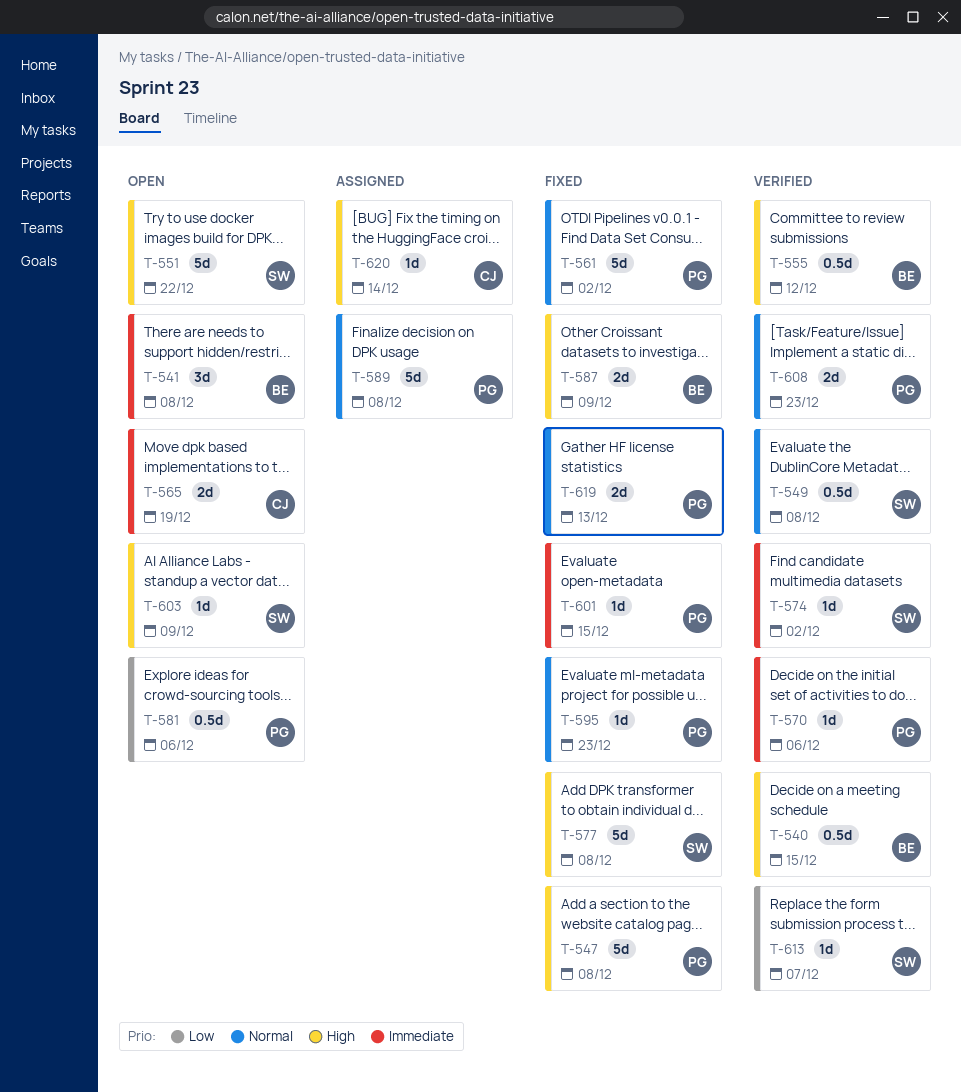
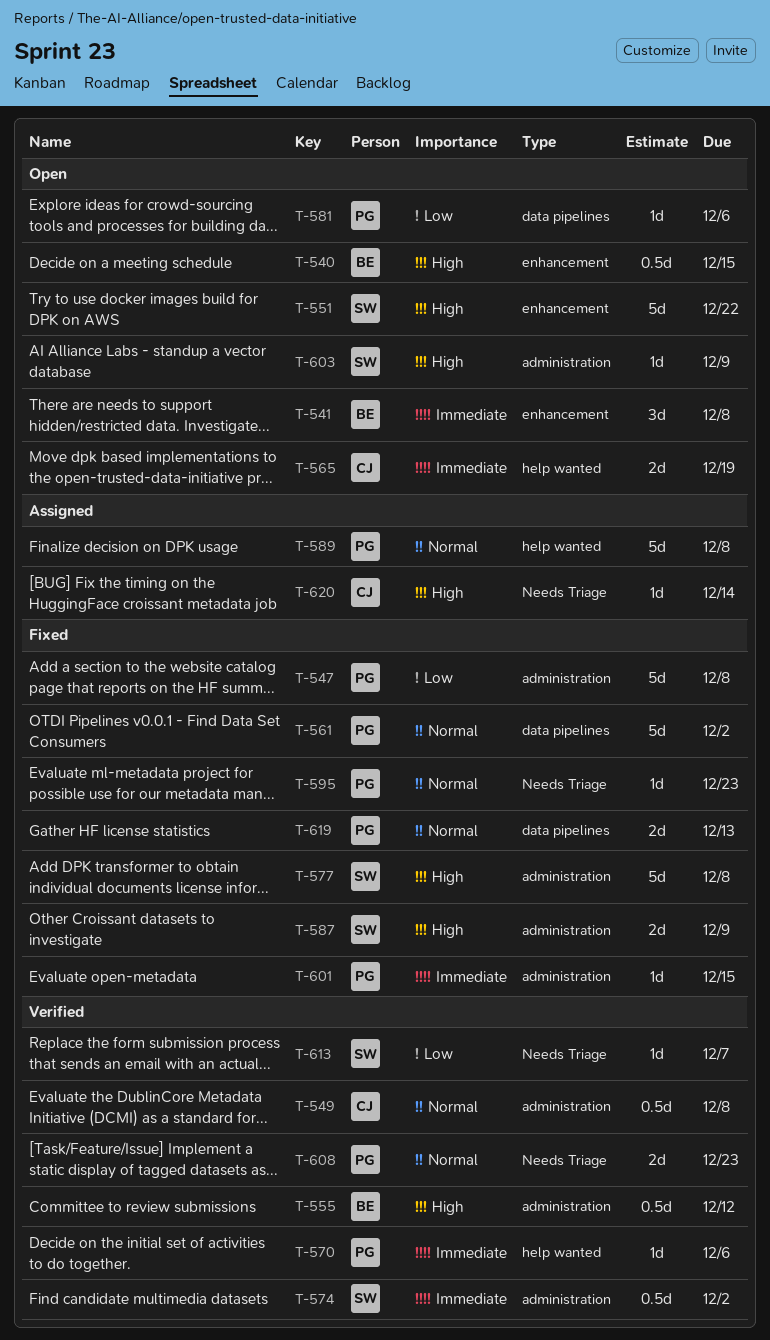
T-540, status: Verified -> Open
T-547, priority: High -> Low
T-549, owner: SW -> CJ
T-574, estimate: 1d -> 0.5d
T-581, estimate: 0.5d -> 1d
T-587, owner: BE -> SW

